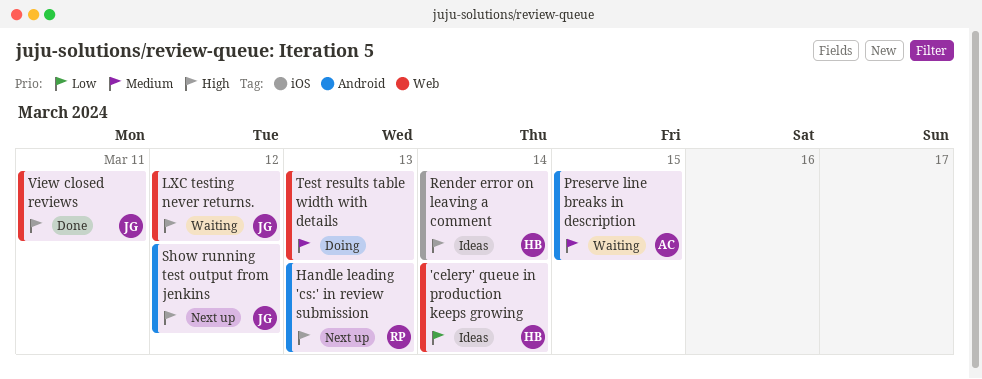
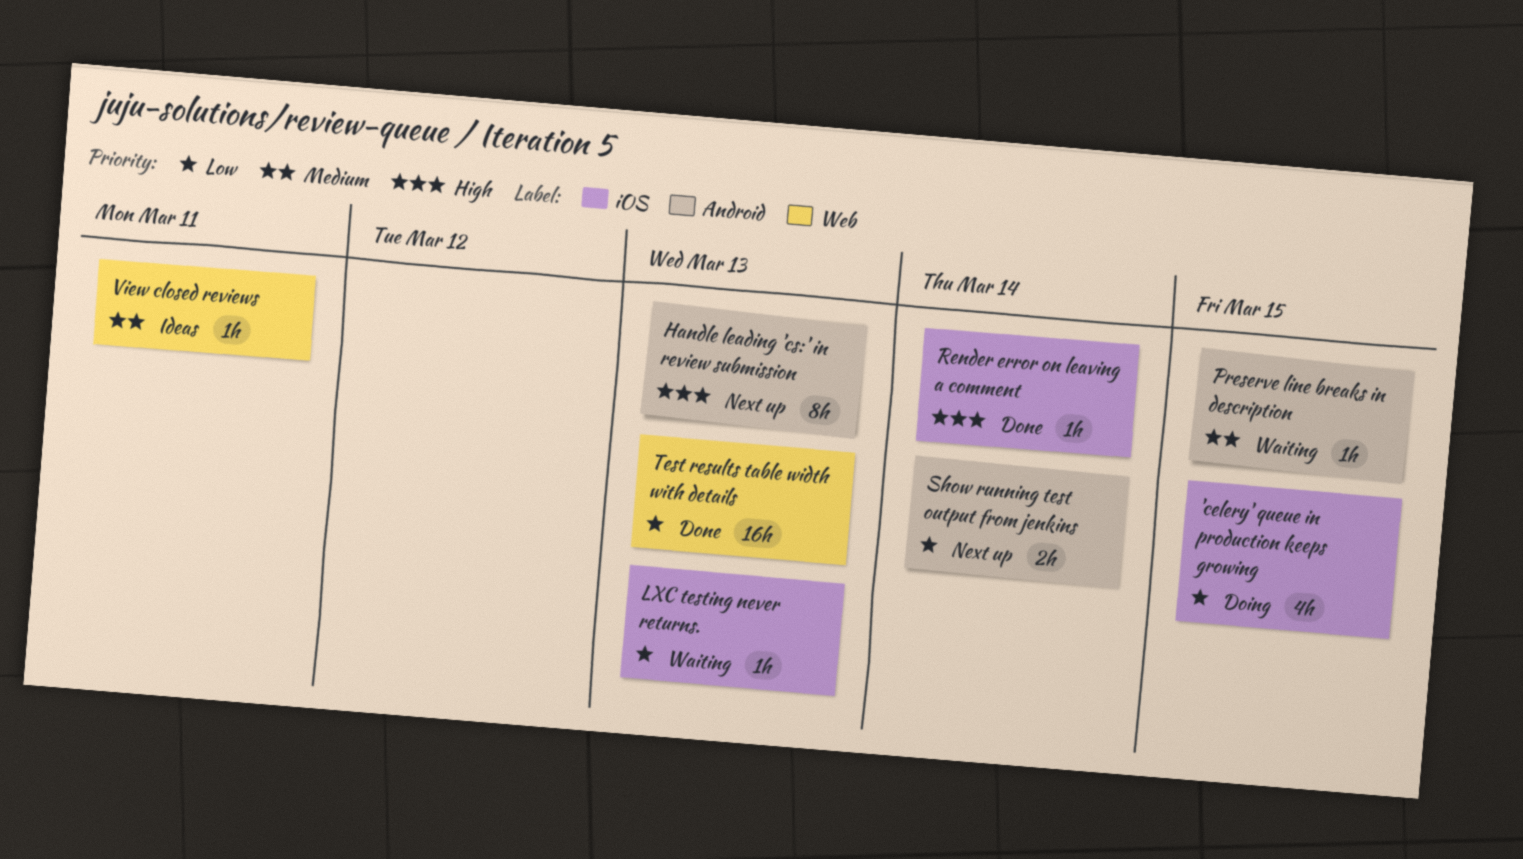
'celery' queue in production keeps growing, status: Ideas -> Doing
'celery' queue in production keeps growing, label: Web -> iOS
'celery' queue in production keeps growing, due: Mar 14 -> Mar 15
LXC testing never returns., priority: High -> Low
LXC testing never returns., label: Web -> iOS
LXC testing never returns., due: Mar 12 -> Mar 13
Render error on leaving a comment, status: Ideas -> Done
Show running test output from jenkins, priority: High -> Low
Show running test output from jenkins, due: Mar 12 -> Mar 14
Test results table width with details, status: Doing -> Done
Test results table width with details, priority: Medium -> Low
View closed reviews, status: Done -> Ideas
View closed reviews, priority: High -> Medium

